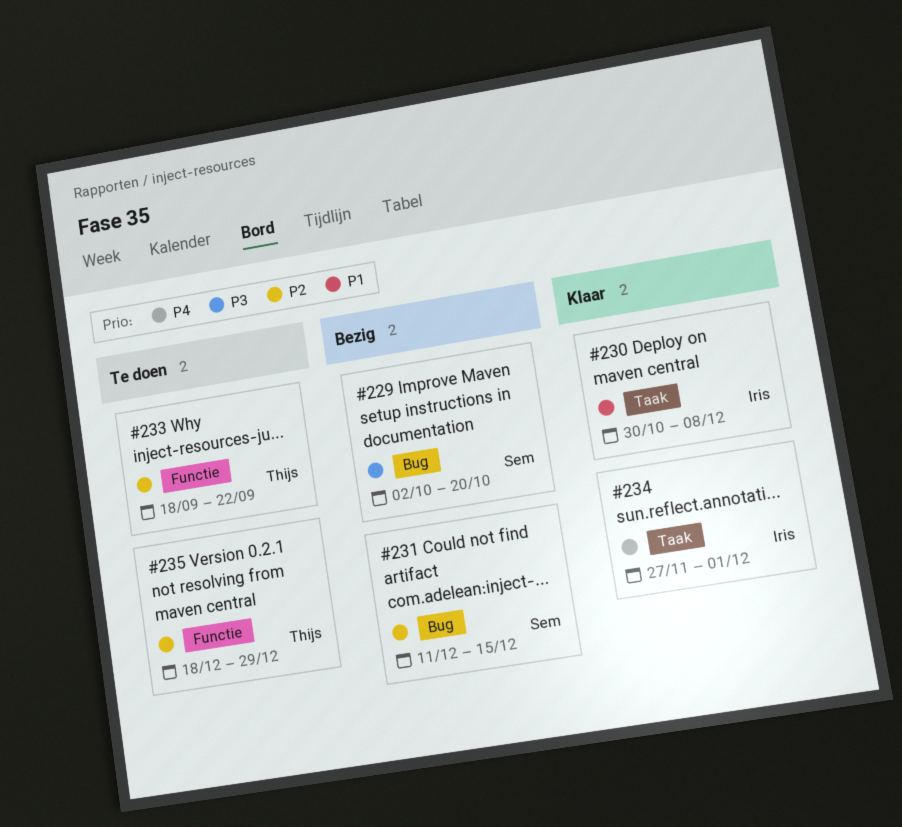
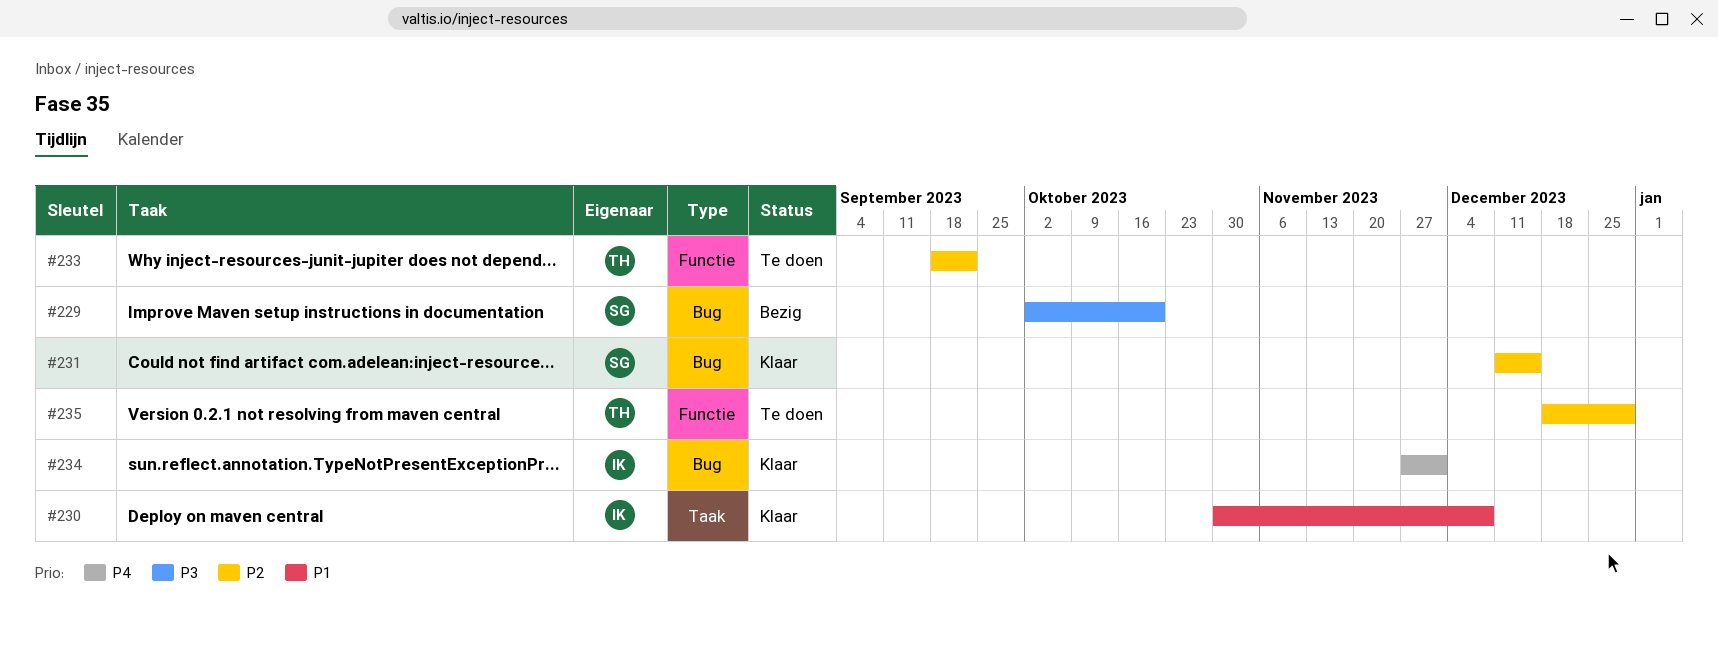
#231, status: Bezig -> Klaar
#234, label: Taak -> Bug

